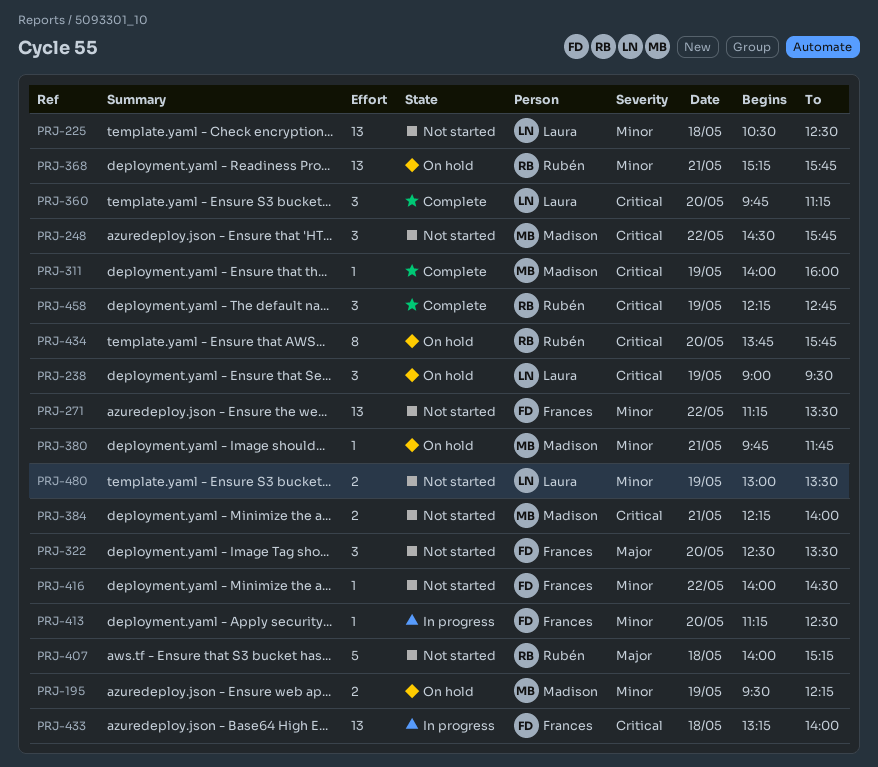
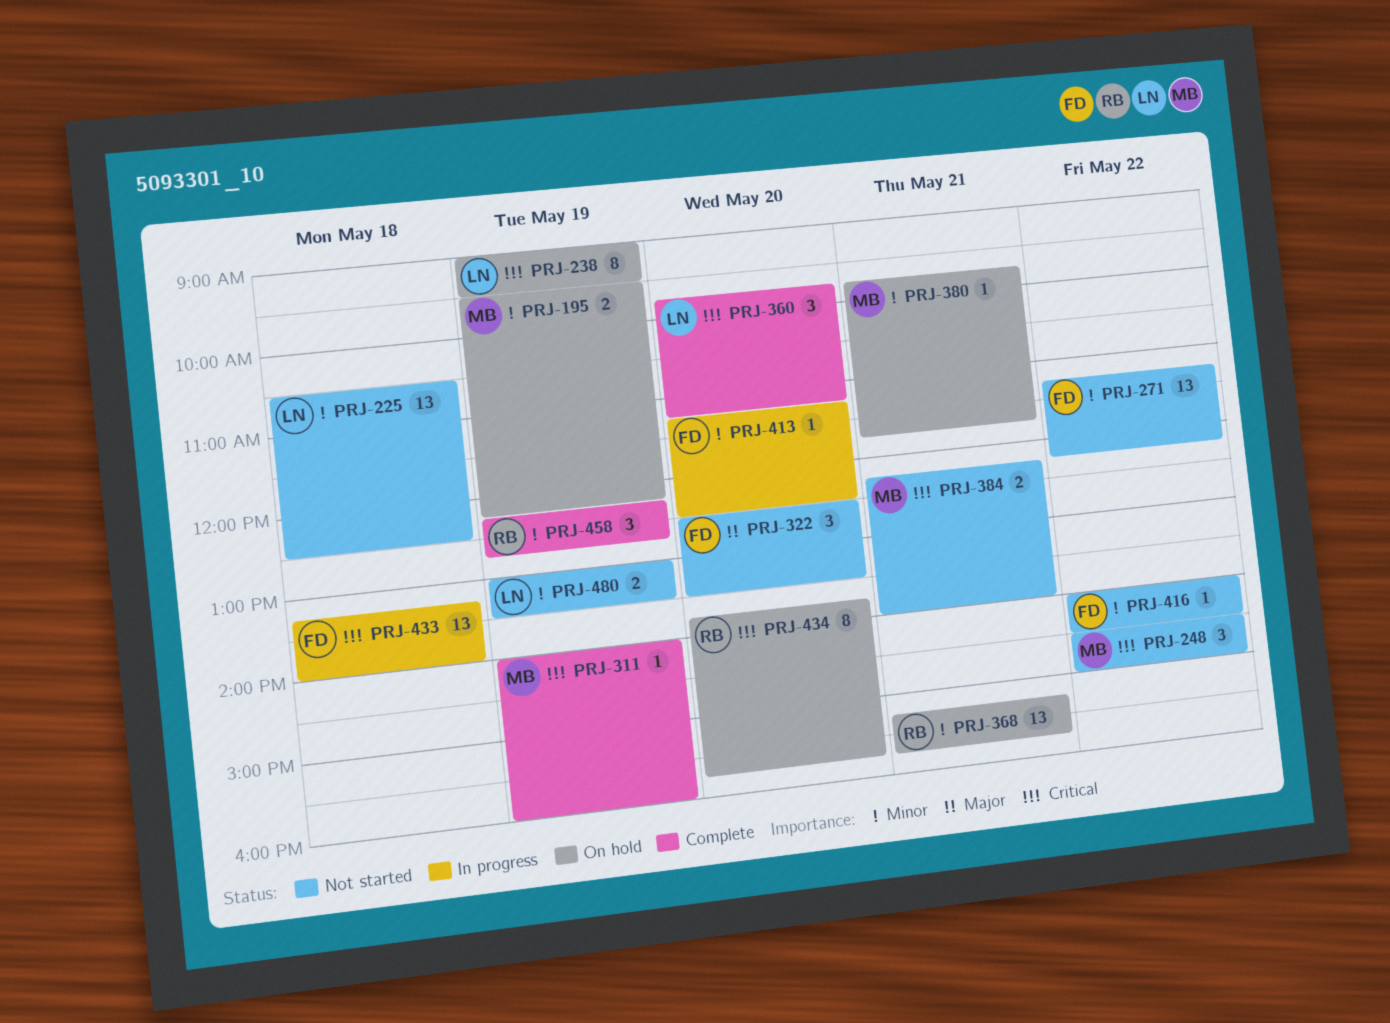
PRJ-238, estimate: 3 -> 8
PRJ-248, ends: 15:45 -> 15:00
PRJ-271, ends: 13:30 -> 12:15
PRJ-407: present -> none
PRJ-458, priority: Critical -> Minor

